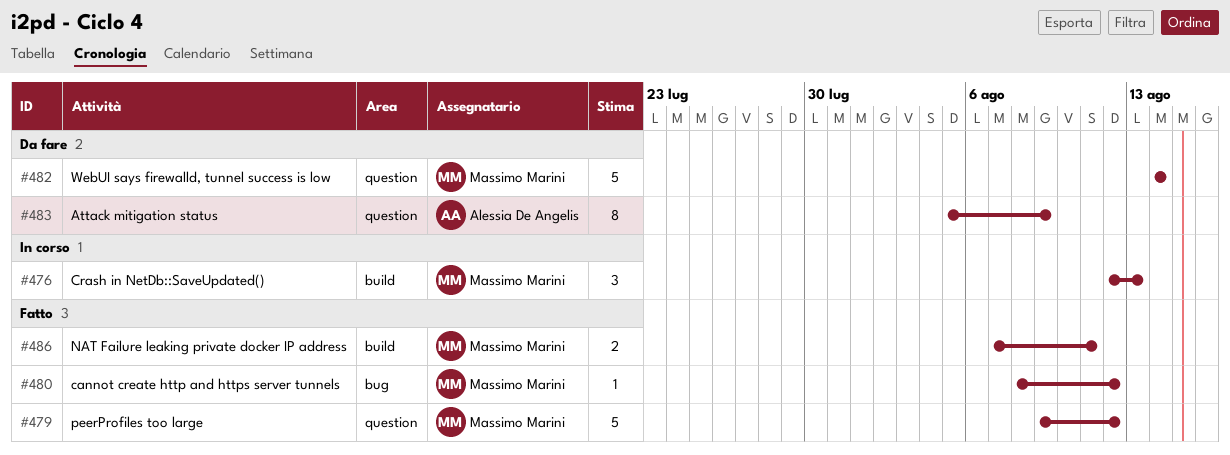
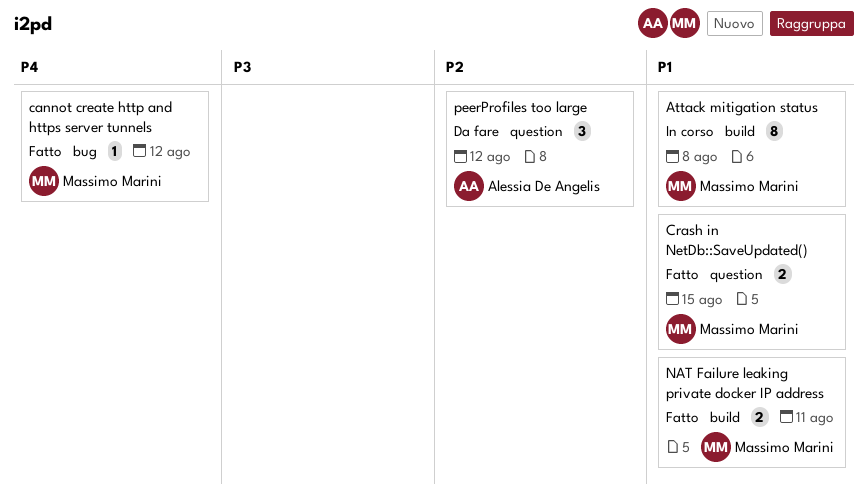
Attack mitigation status, status: Da fare -> In corso
Attack mitigation status, owner: Alessia De Angelis -> Massimo Marini
Attack mitigation status, label: question -> build
Attack mitigation status, due: Aug 9 -> Aug 8
Crash in NetDb::SaveUpdated(), status: In corso -> Fatto
Crash in NetDb::SaveUpdated(), label: build -> question
Crash in NetDb::SaveUpdated(), estimate: 3 -> 2
Crash in NetDb::SaveUpdated(), due: Aug 13 -> Aug 15
peerProfiles too large, status: Fatto -> Da fare
peerProfiles too large, owner: Massimo Marini -> Alessia De Angelis
peerProfiles too large, estimate: 5 -> 3
WebUI says firewalld, tunnel success is low: present -> none

